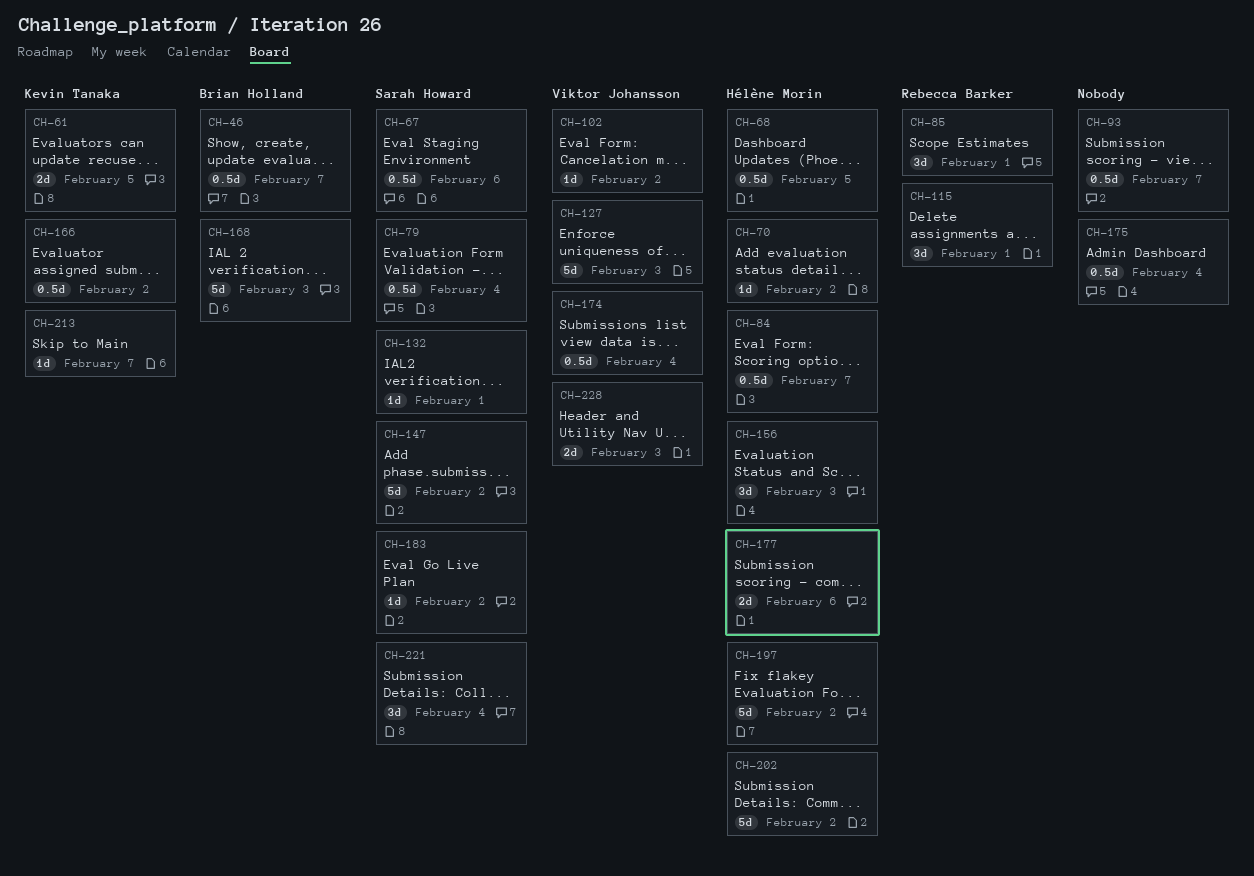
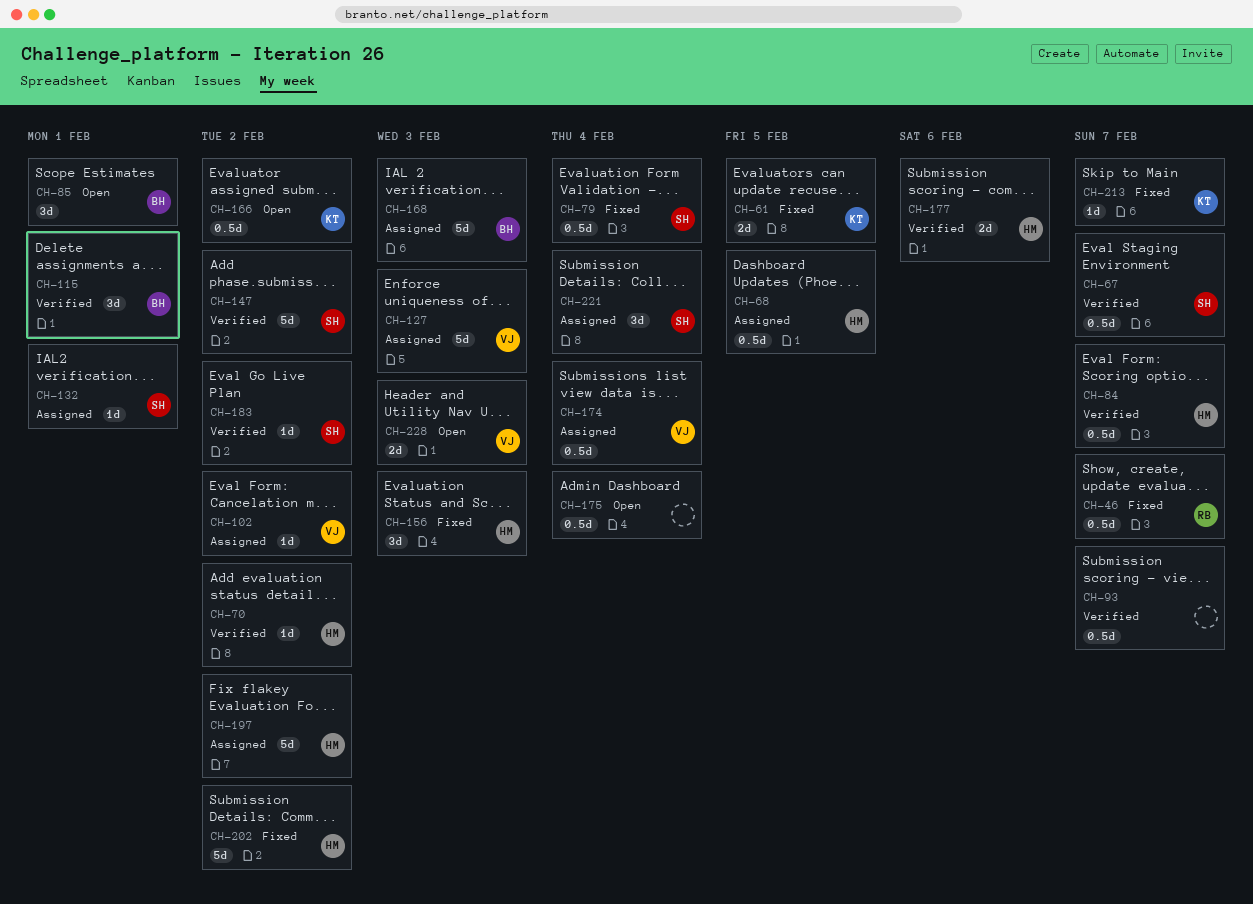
CH-46, owner: Brian Holland -> Rebecca Barker
CH-67, due: Feb 6 -> Feb 7
CH-85, owner: Rebecca Barker -> Brian Holland
CH-115, owner: Rebecca Barker -> Brian Holland

